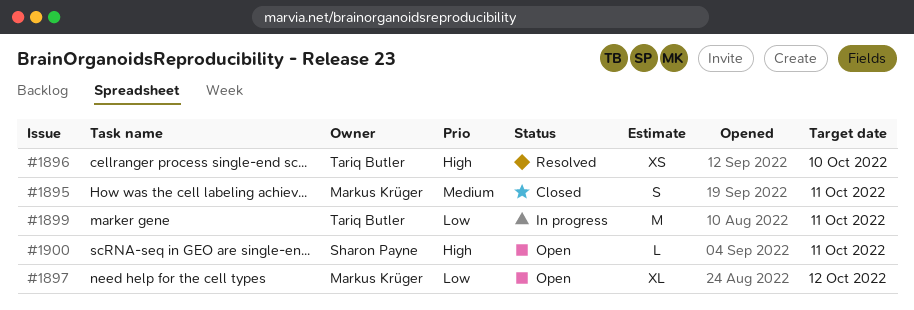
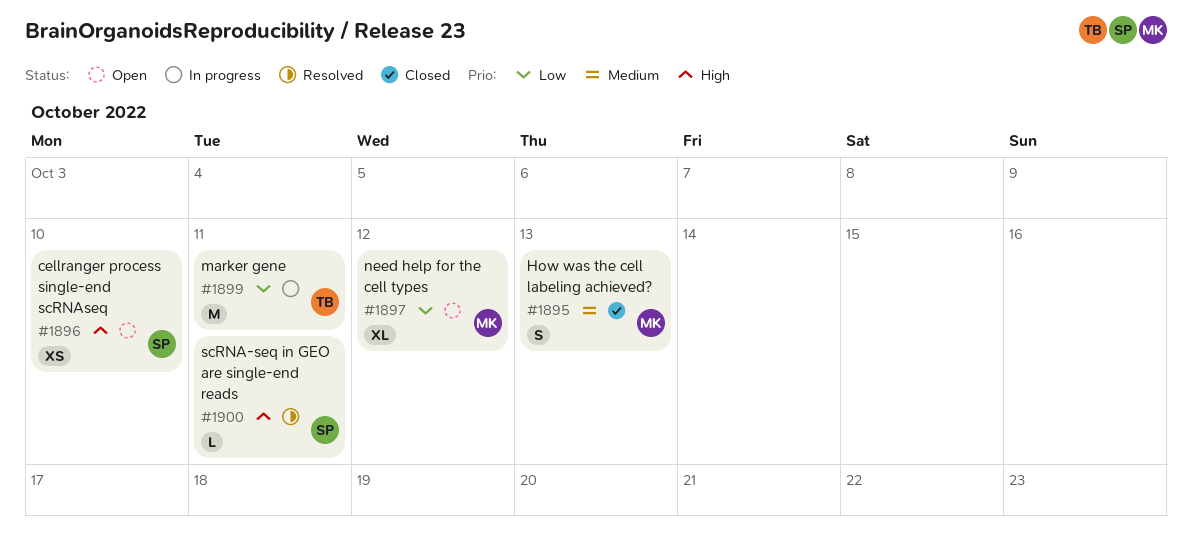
#1895, due: Oct 11 -> Oct 13
#1896, status: Resolved -> Open
#1896, owner: Tariq Butler -> Sharon Payne
#1900, status: Open -> Resolved

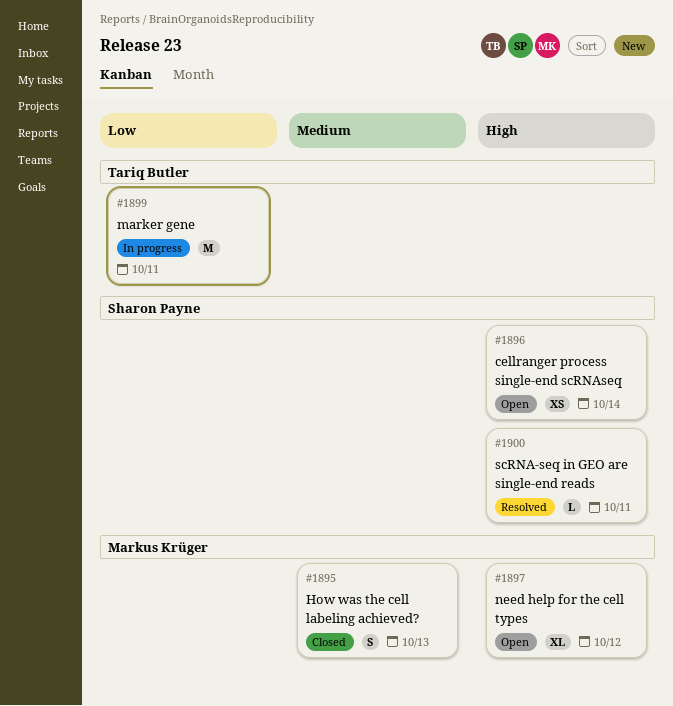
#1896, due: Oct 10 -> Oct 14
#1897, priority: Low -> High

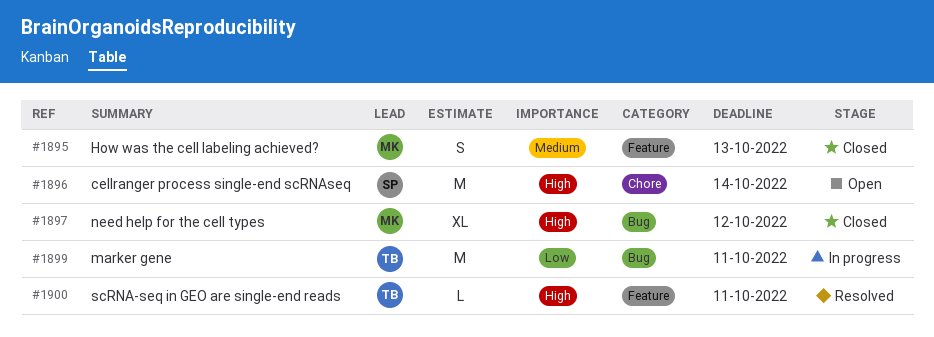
#1896, estimate: XS -> M
#1897, status: Open -> Closed
#1900, owner: Sharon Payne -> Tariq Butler

